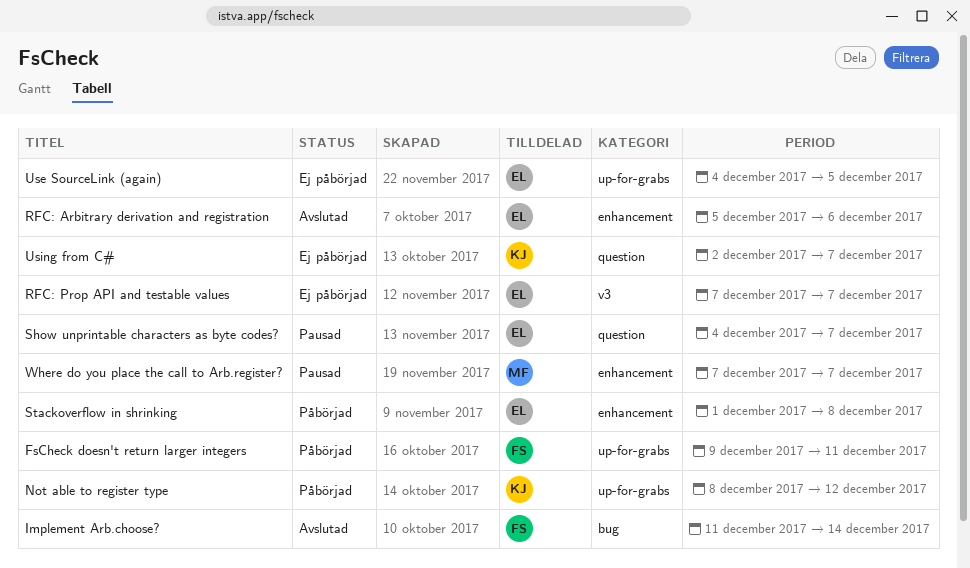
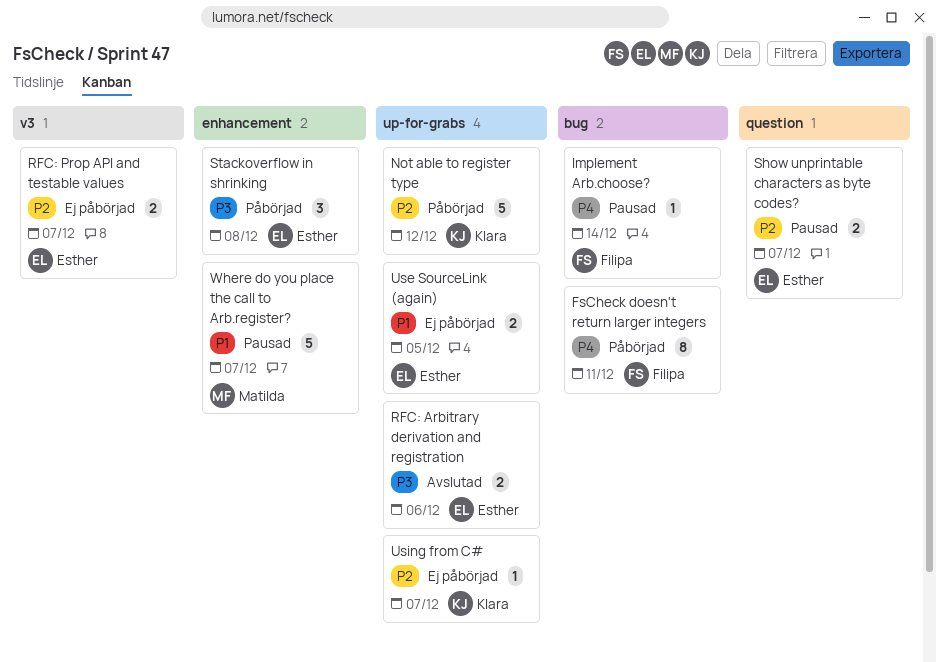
FsCheck doesn't return larger integers, label: up-for-grabs -> bug
Implement Arb.choose?, status: Avslutad -> Pausad
RFC: Arbitrary derivation and registration, label: enhancement -> up-for-grabs
Using from C#, label: question -> up-for-grabs

